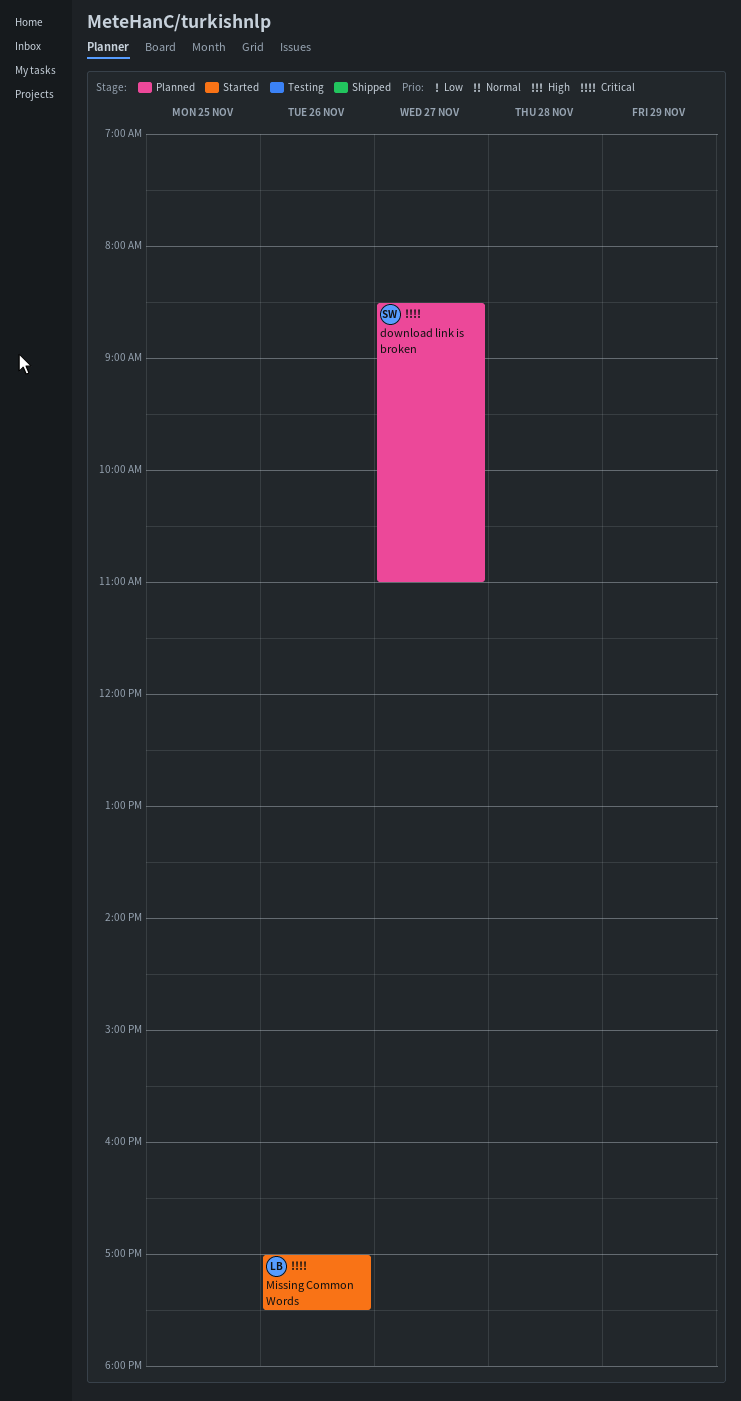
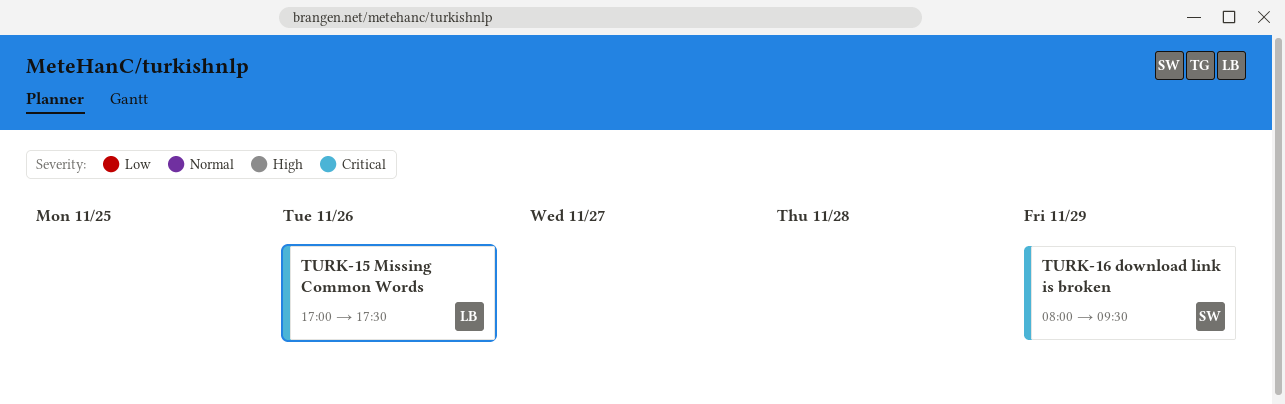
download link is broken, day: Nov 27 -> Nov 29
download link is broken, begins: 08:30 -> 08:00
download link is broken, ends: 11:00 -> 09:30

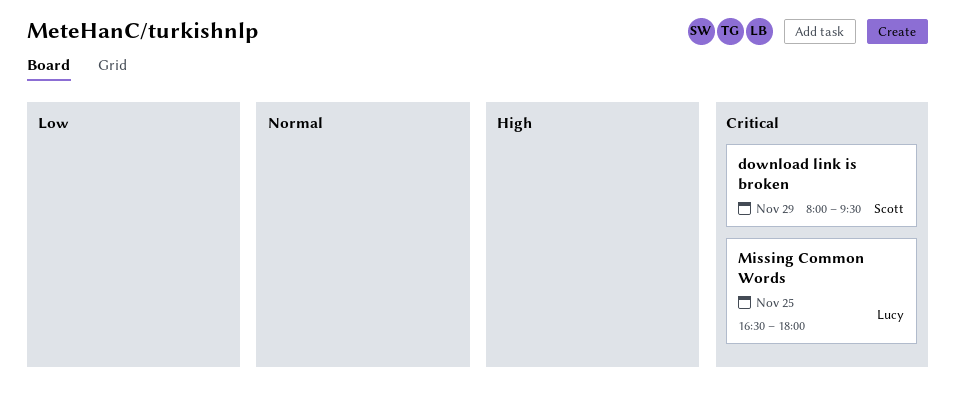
Missing Common Words, day: Nov 26 -> Nov 25
Missing Common Words, begins: 17:00 -> 16:30
Missing Common Words, ends: 17:30 -> 18:00

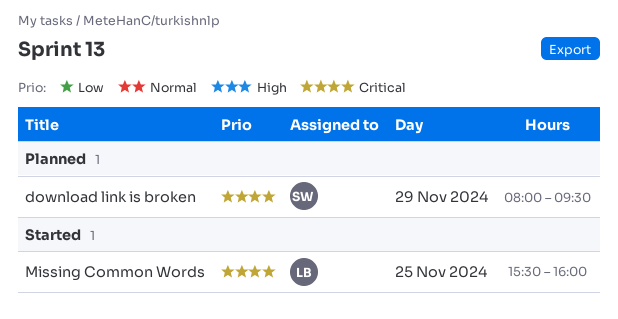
Missing Common Words, begins: 16:30 -> 15:30
Missing Common Words, ends: 18:00 -> 16:00

